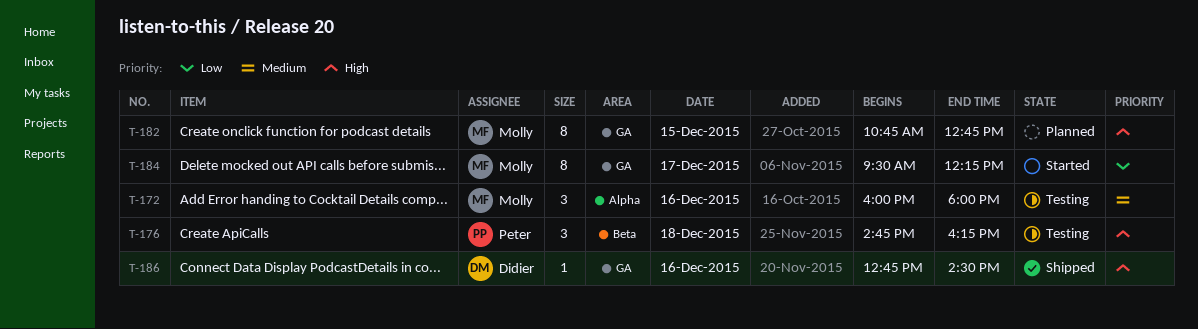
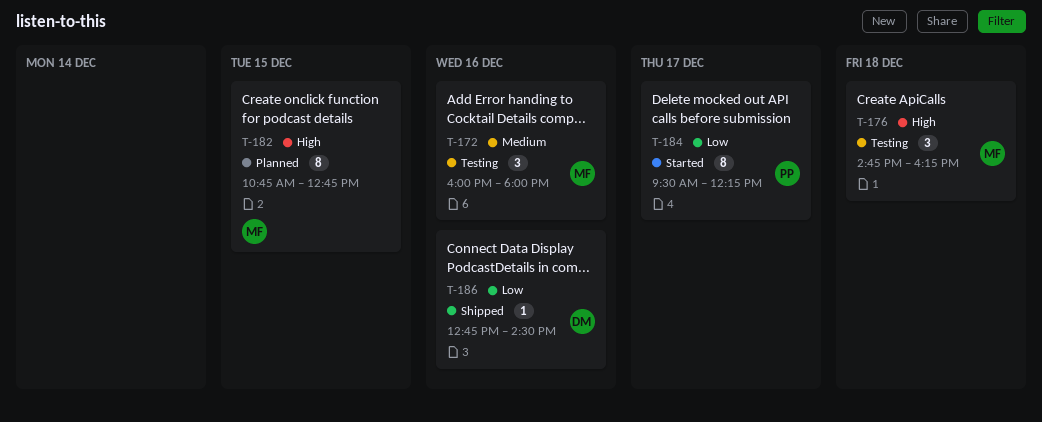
T-176, owner: Peter -> Molly
T-184, owner: Molly -> Peter
T-186, priority: High -> Low

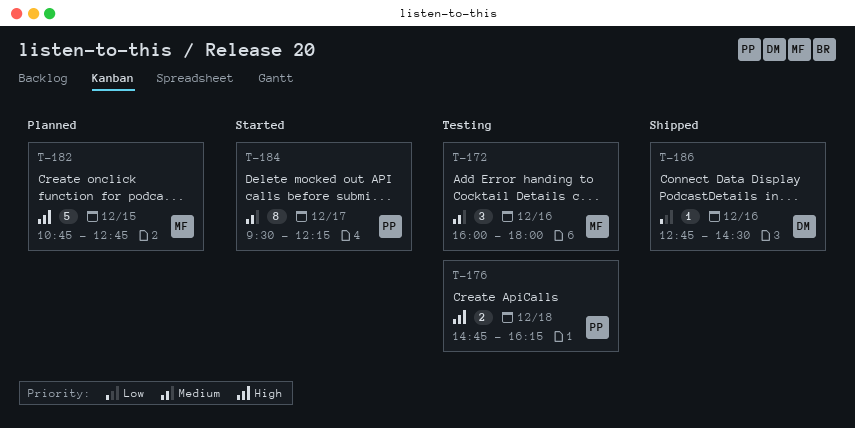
T-176, owner: MF -> PP
T-176, estimate: 3 -> 2
T-182, estimate: 8 -> 5
T-184, priority: Low -> Medium

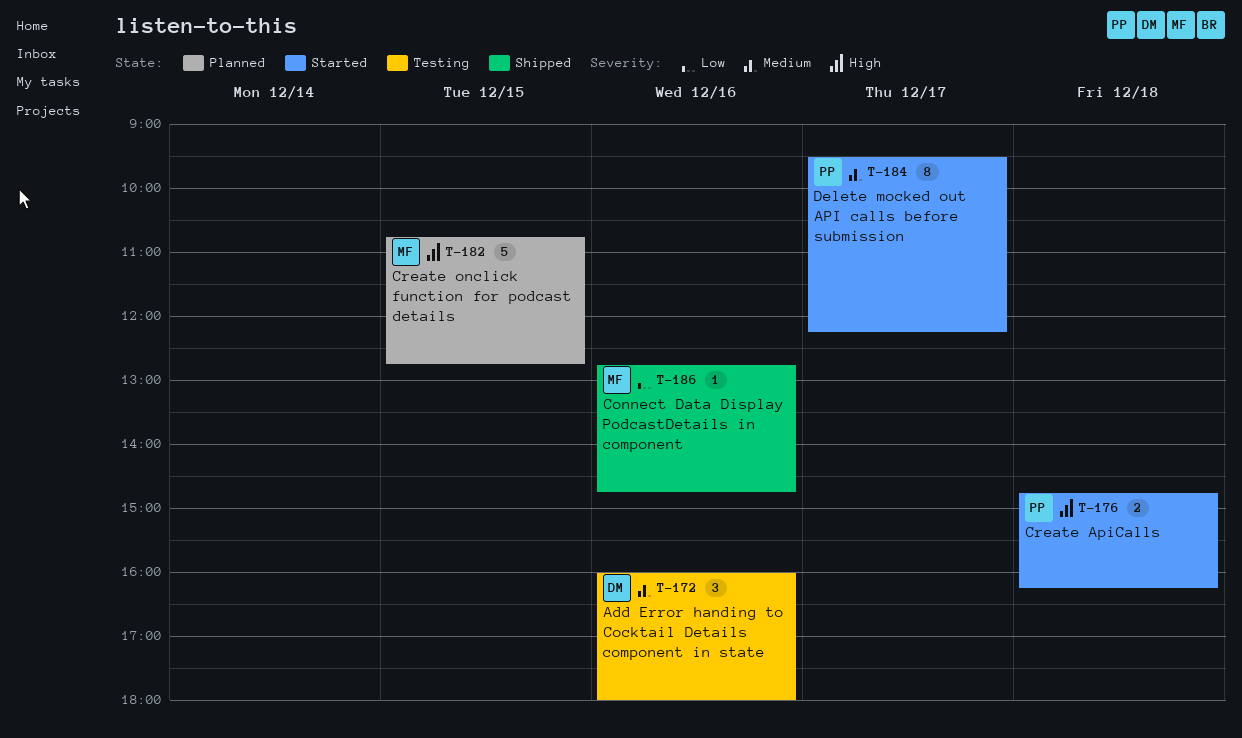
T-172, owner: MF -> DM
T-176, status: Testing -> Started
T-186, owner: DM -> MF
T-186, ends: 14:30 -> 14:45

